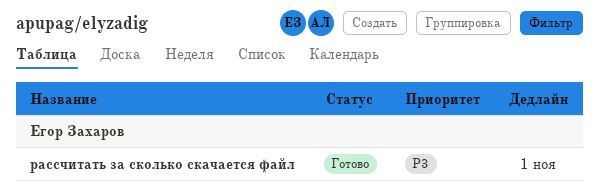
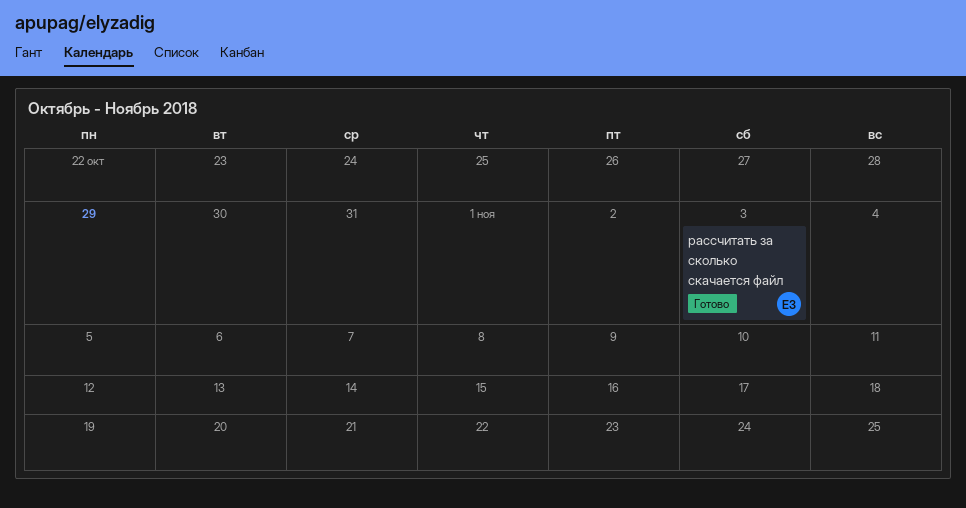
рассчитать за сколько скачается файл, due: Nov 1 -> Nov 3

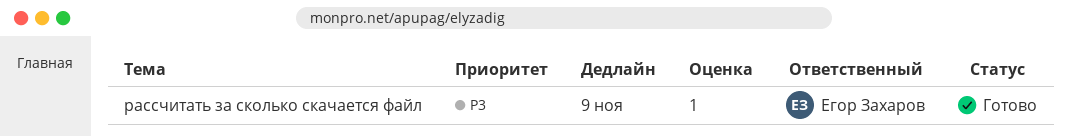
рассчитать за сколько скачается файл, due: Nov 3 -> Nov 9

